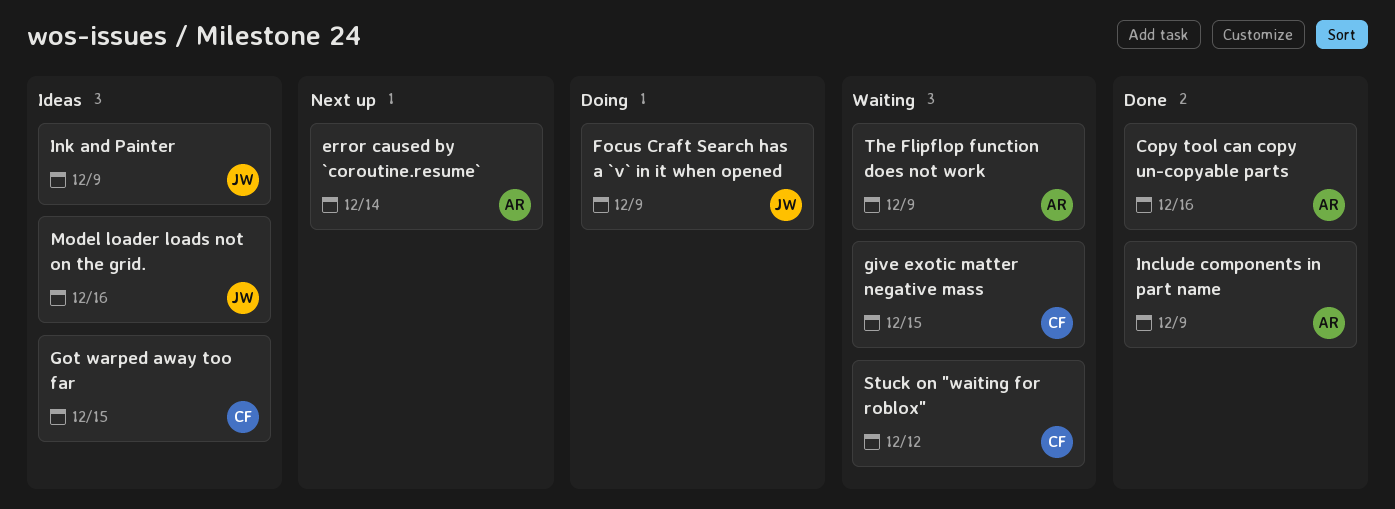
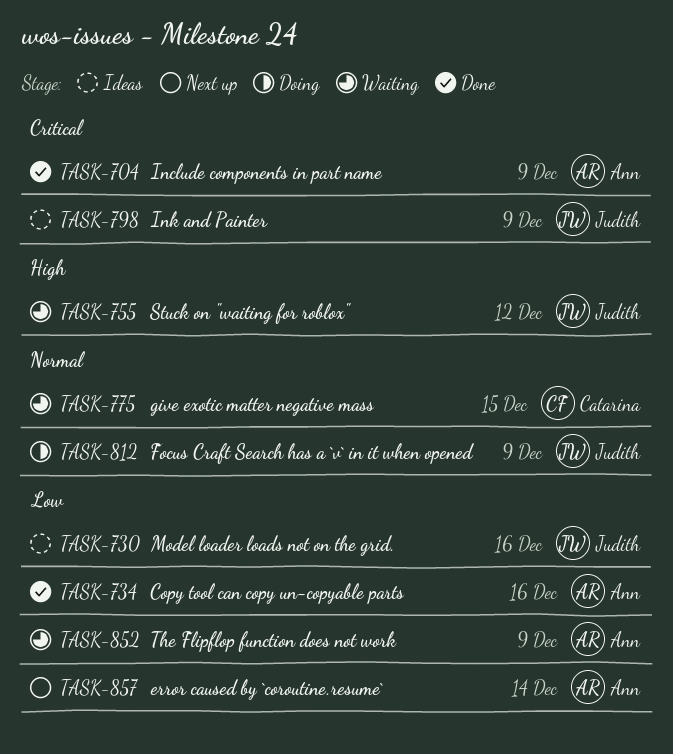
Got warped away too far: present -> none
Stuck on "waiting for roblox", owner: Catarina -> Judith

